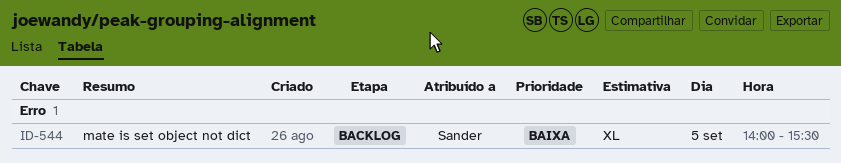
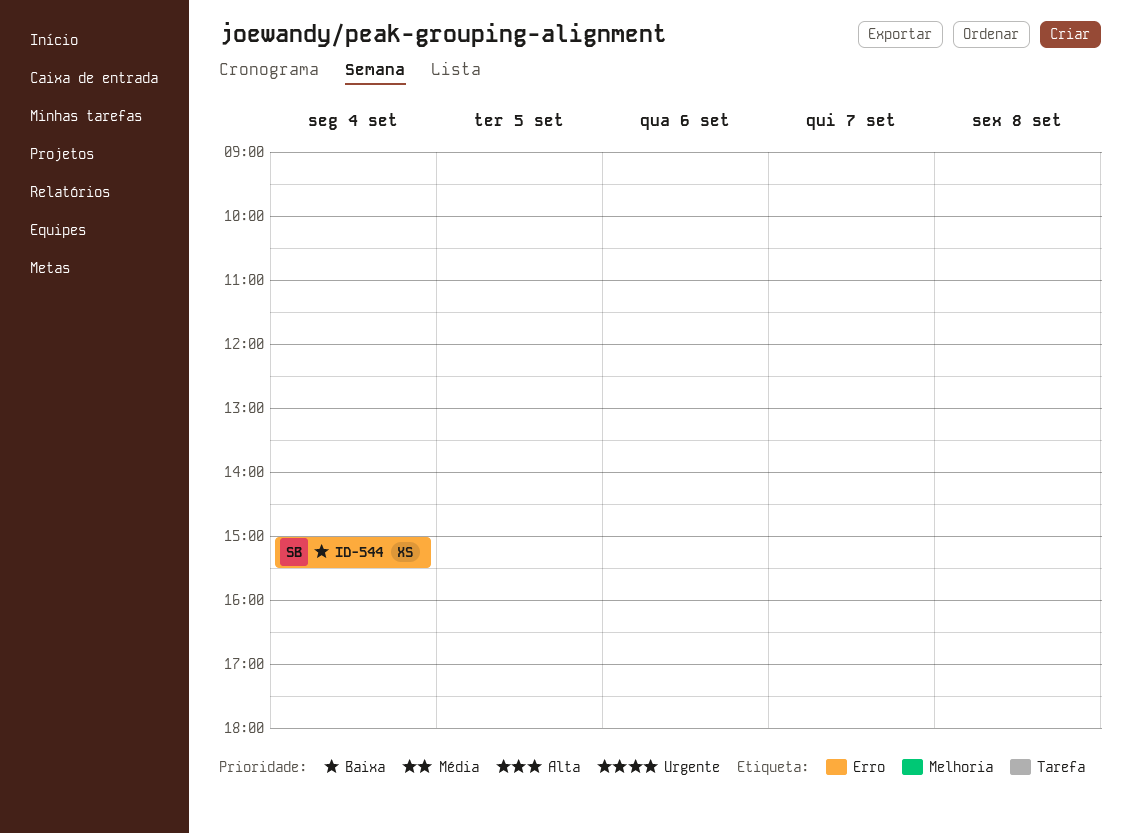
ID-544, estimate: XL -> XS
ID-544, day: Sep 5 -> Sep 4
ID-544, begins: 14:00 -> 15:00

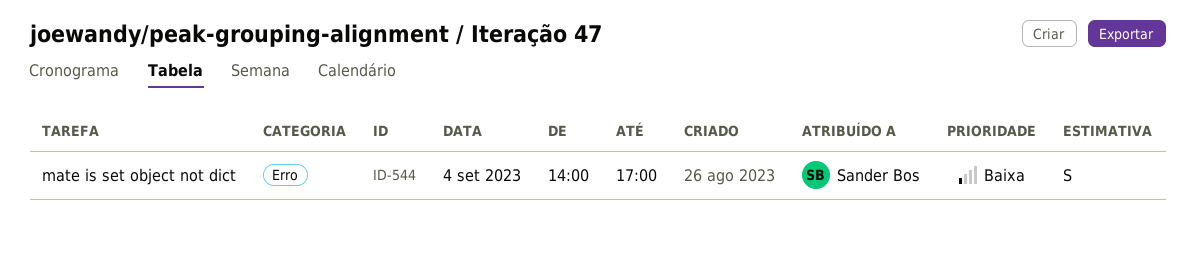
ID-544, estimate: XS -> S
ID-544, begins: 15:00 -> 14:00
ID-544, ends: 15:30 -> 17:00

